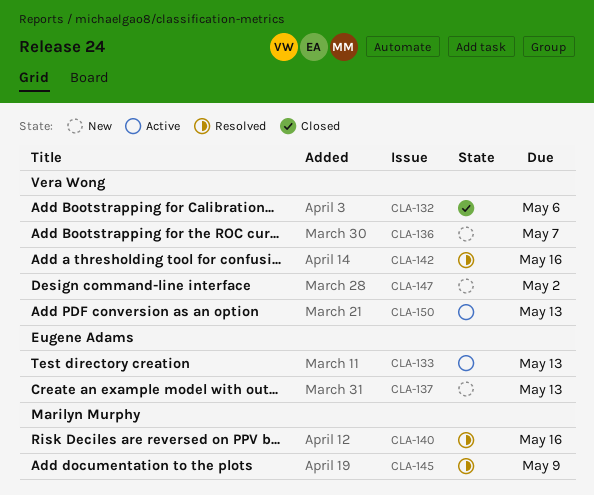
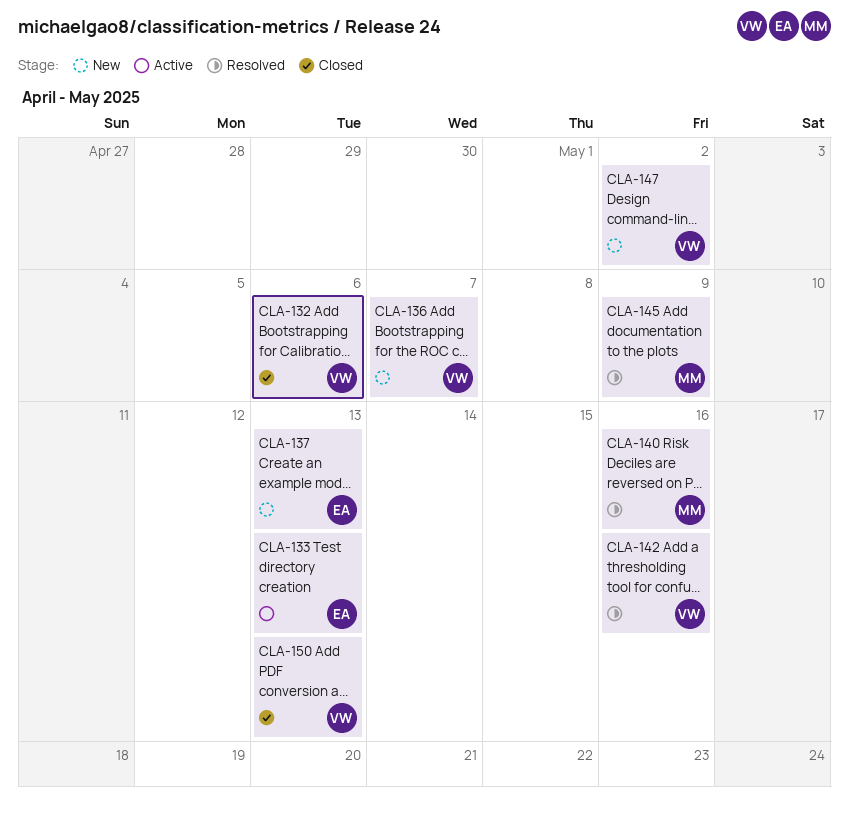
CLA-150, status: Active -> Closed

